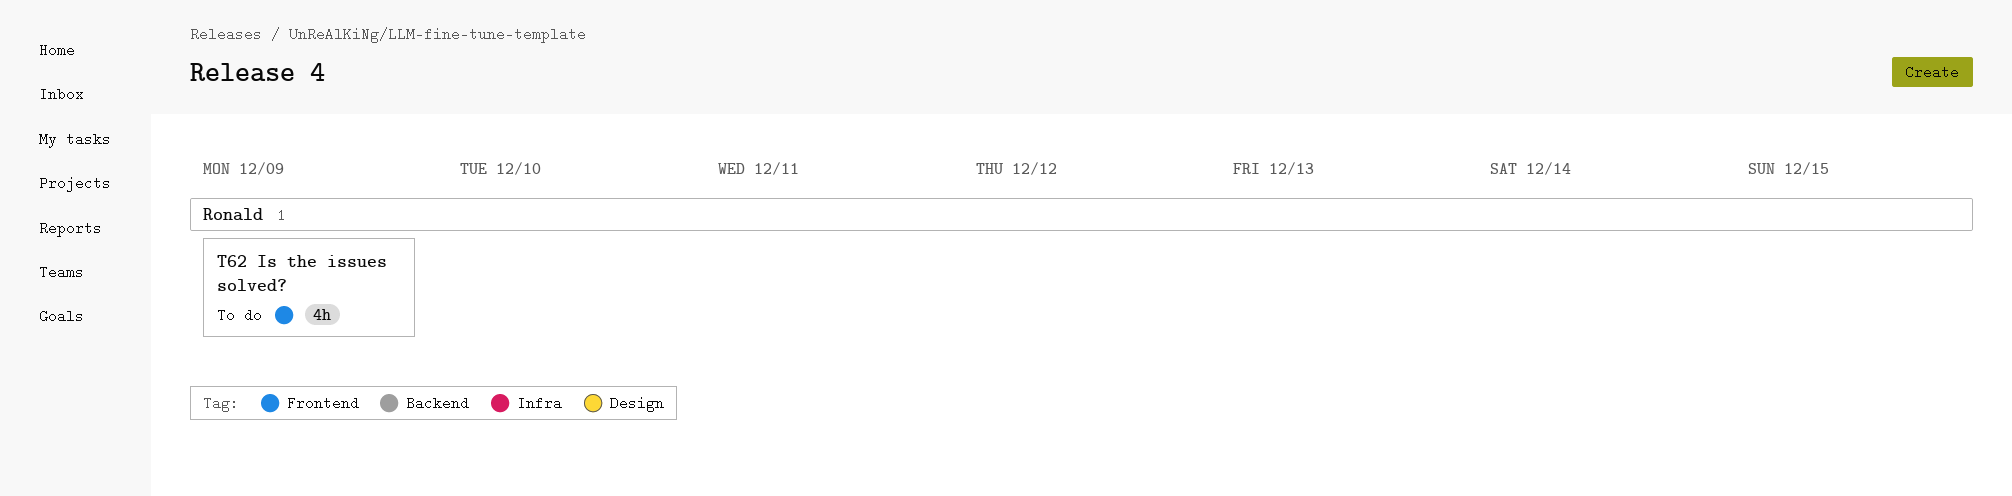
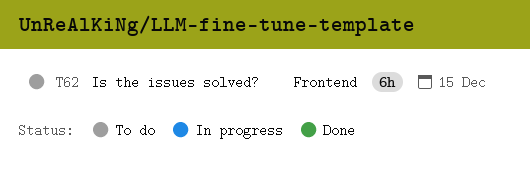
T62, estimate: 4h -> 6h
T62, due: Dec 9 -> Dec 15

